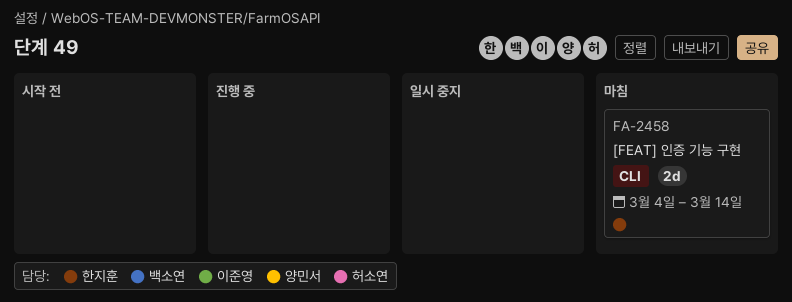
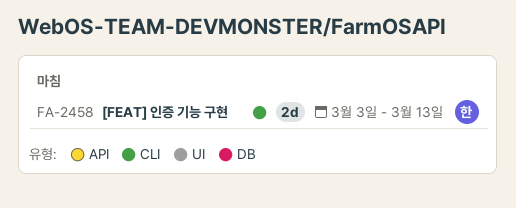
FA-2458, start: Mar 4 -> Mar 3
FA-2458, due: Mar 14 -> Mar 13

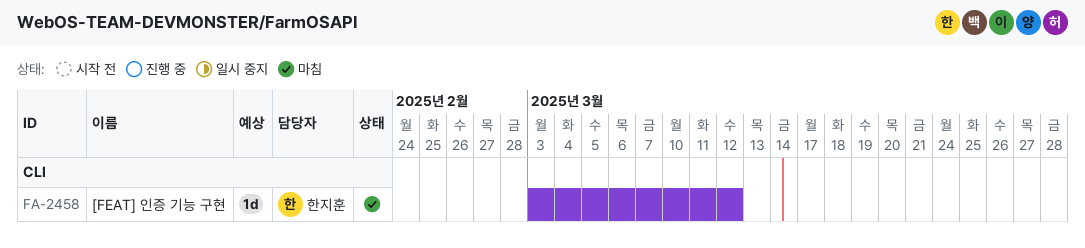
FA-2458, estimate: 2d -> 1d
FA-2458, due: Mar 13 -> Mar 12

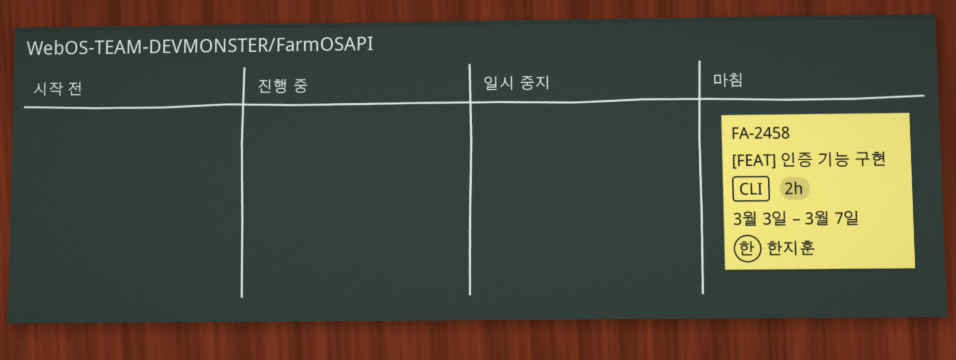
FA-2458, estimate: 1d -> 2h
FA-2458, due: Mar 12 -> Mar 7

